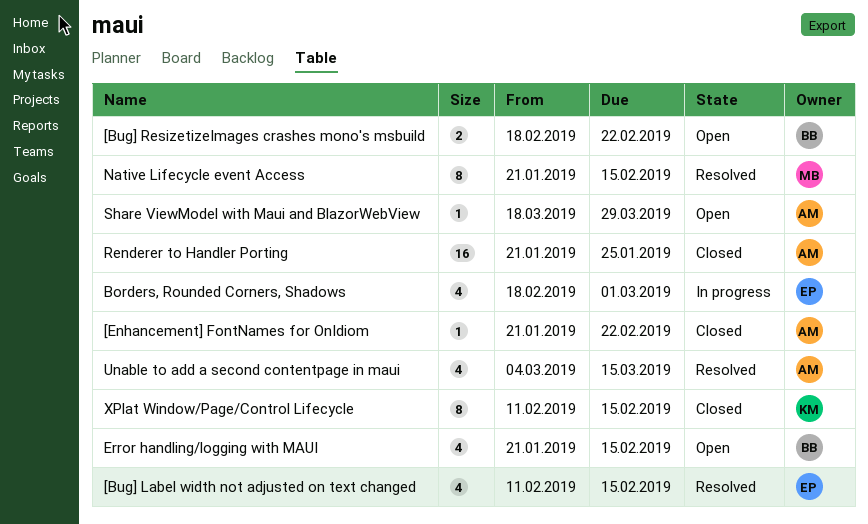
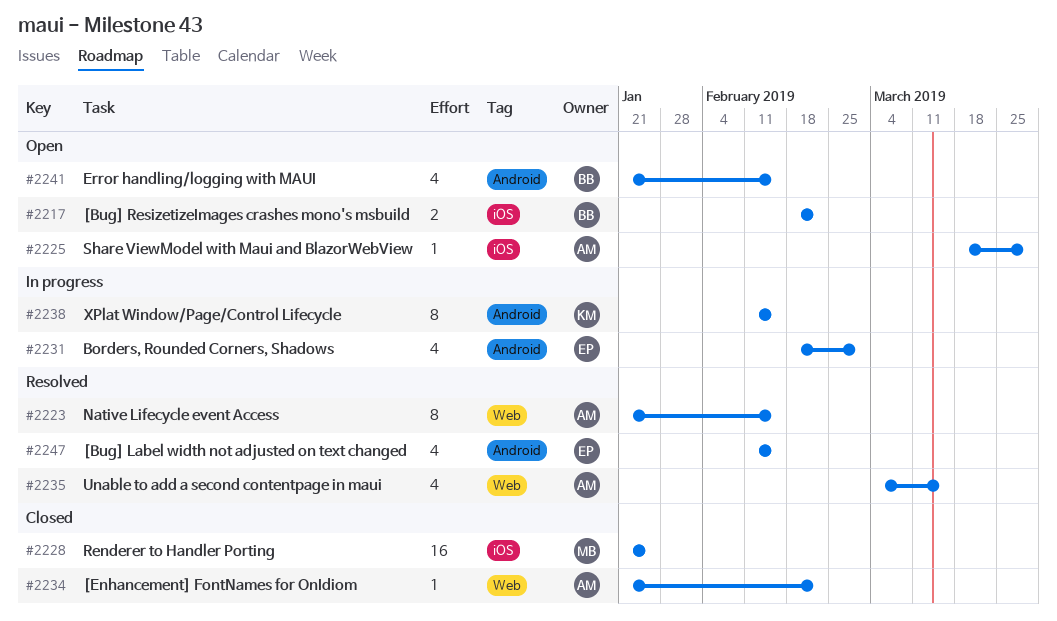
Native Lifecycle event Access, owner: MB -> AM
Renderer to Handler Porting, owner: AM -> MB
XPlat Window/Page/Control Lifecycle, status: Closed -> In progress

